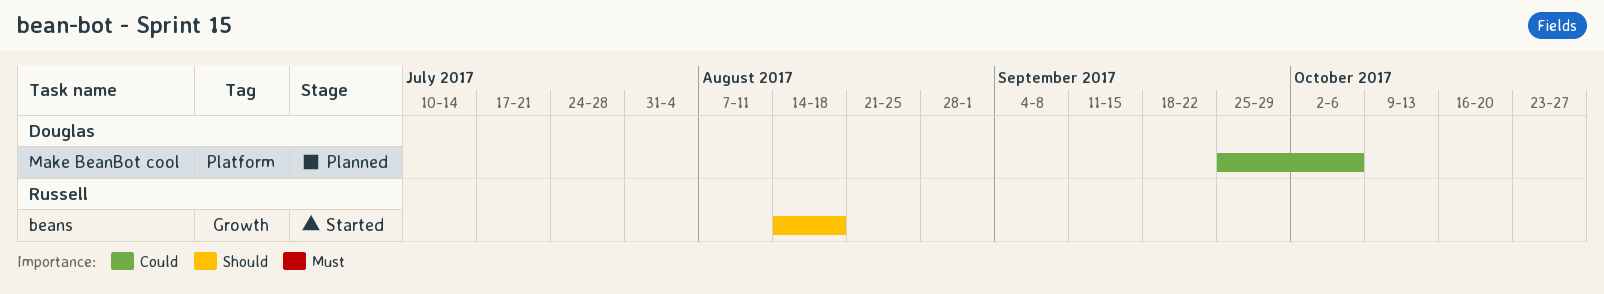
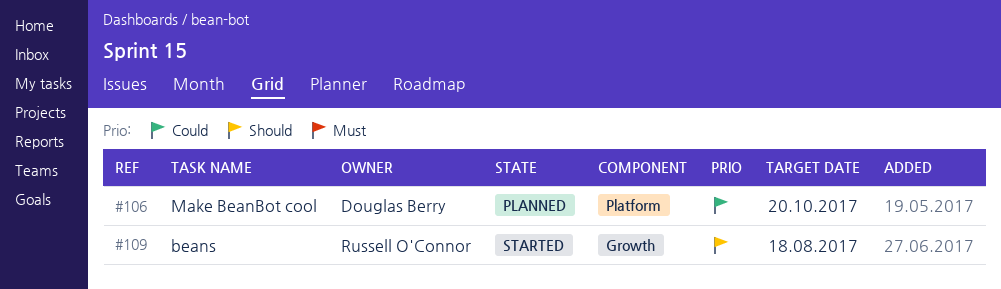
Make BeanBot cool, due: Oct 6 -> Oct 20

